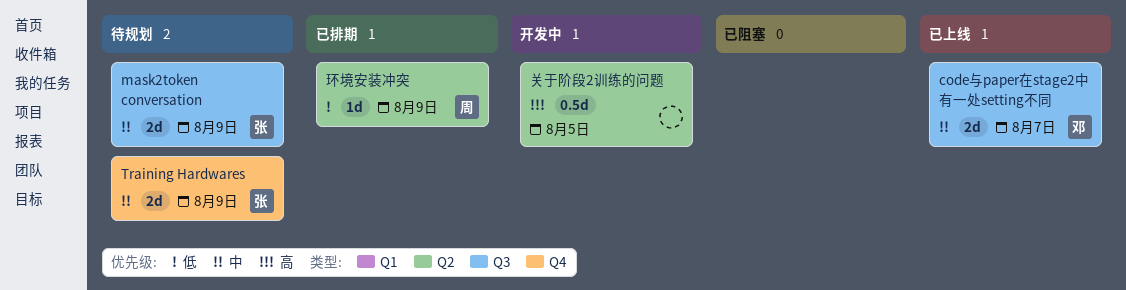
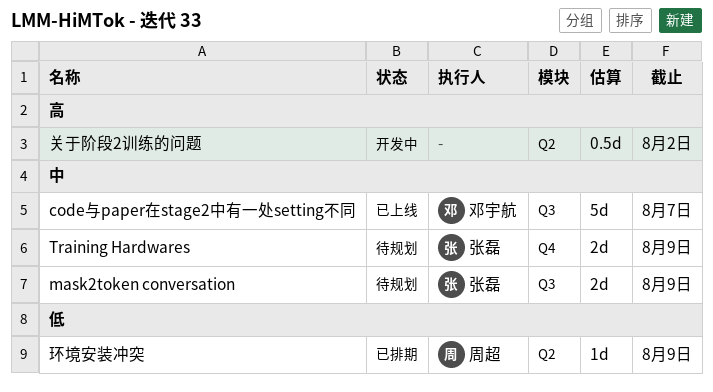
code与paper在stage2中有一处setting不同, estimate: 2d -> 5d
关于阶段2训练的问题, due: Aug 5 -> Aug 2

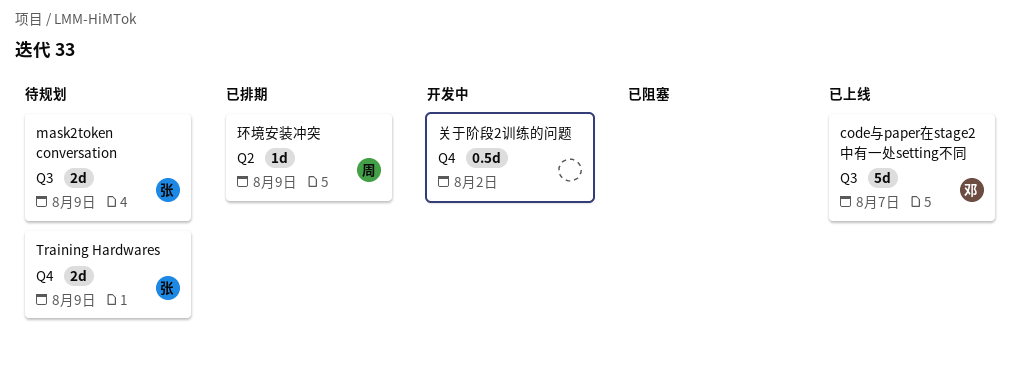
关于阶段2训练的问题, label: Q2 -> Q4

